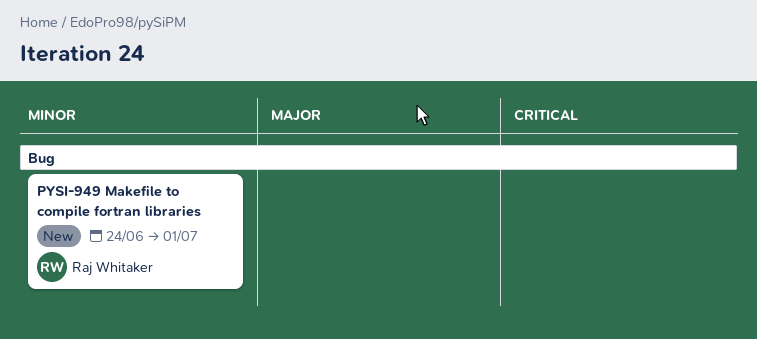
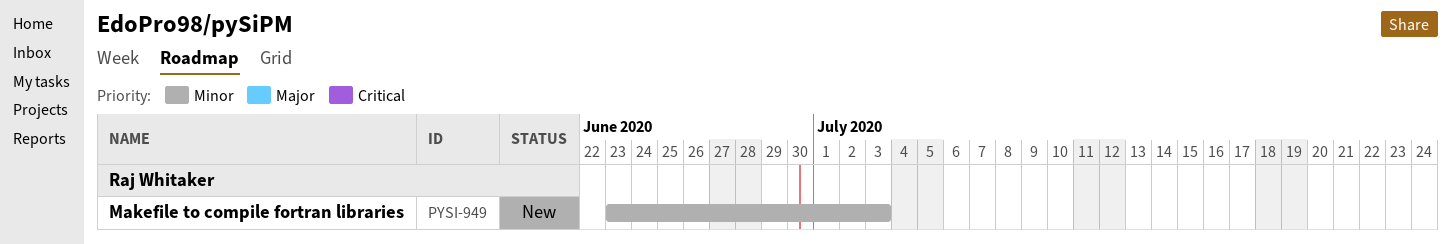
PYSI-949, start: Jun 24 -> Jun 23
PYSI-949, due: Jul 1 -> Jul 3

